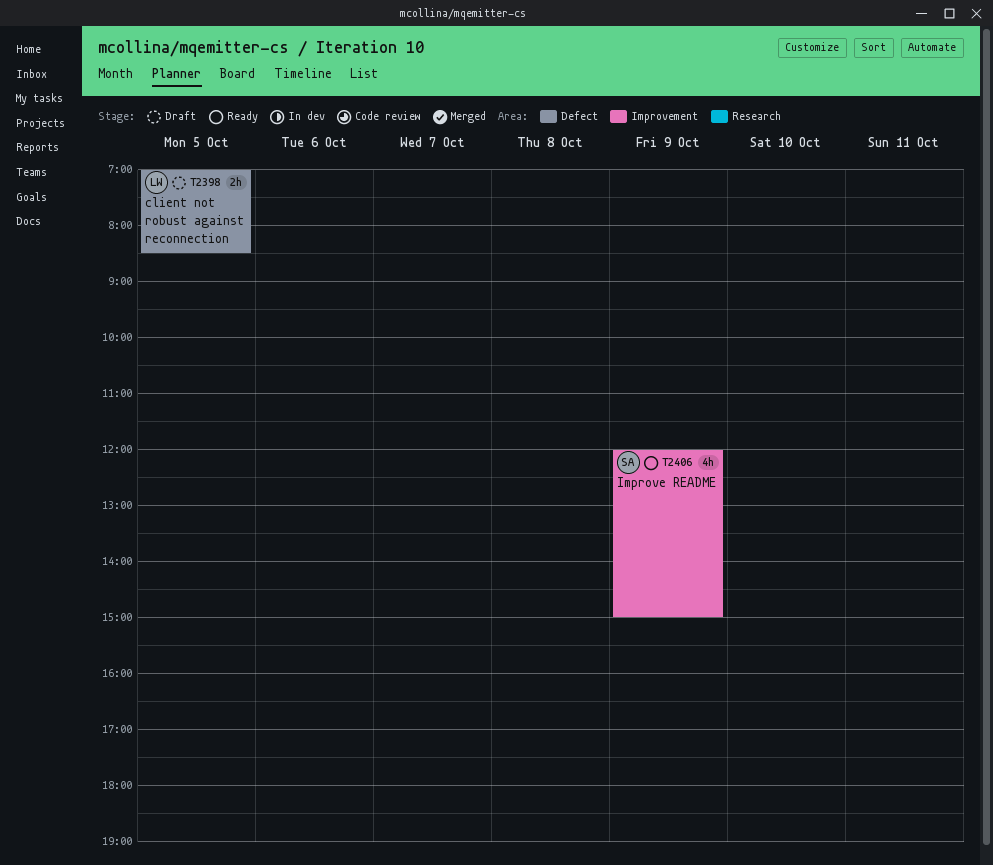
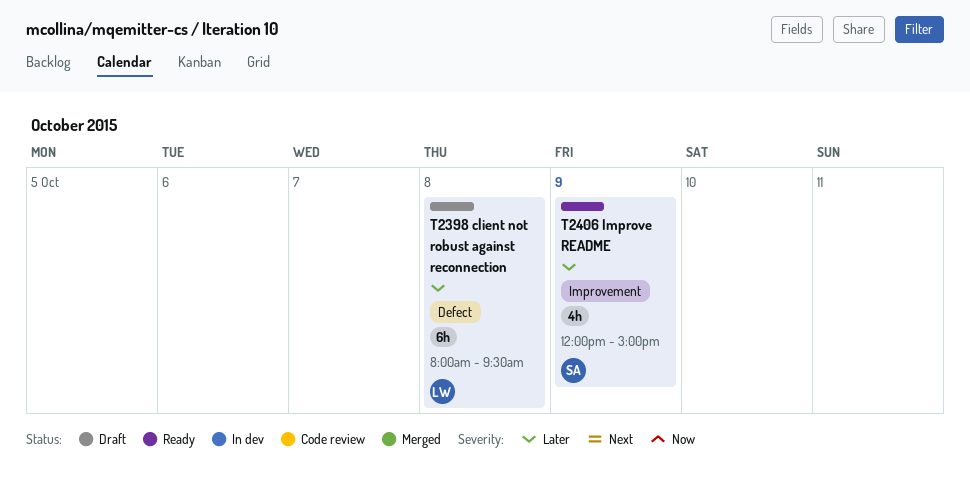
T2398, estimate: 2h -> 6h
T2398, day: Oct 5 -> Oct 8
T2398, begins: 07:00 -> 08:00
T2398, ends: 08:30 -> 09:30

